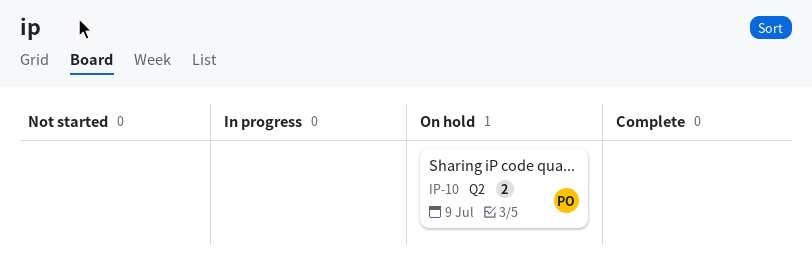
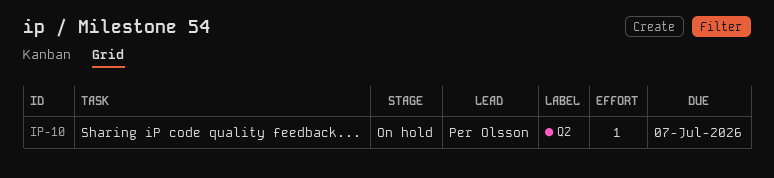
IP-10, estimate: 2 -> 1
IP-10, due: Jul 9 -> Jul 7

